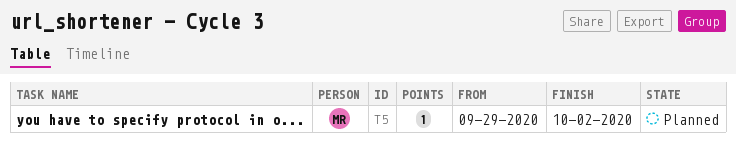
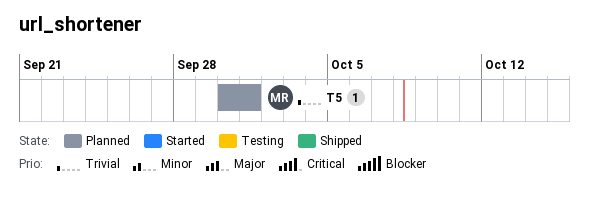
T5, start: Sep 29 -> Sep 30
T5, due: Oct 2 -> Oct 1

